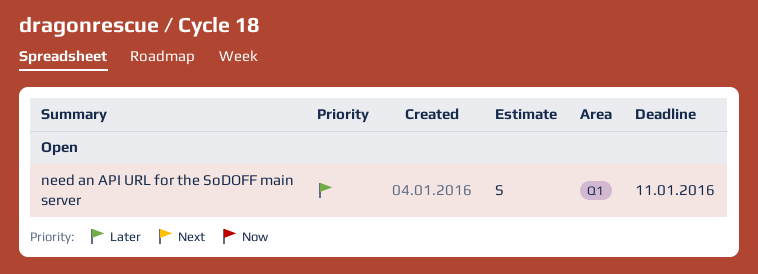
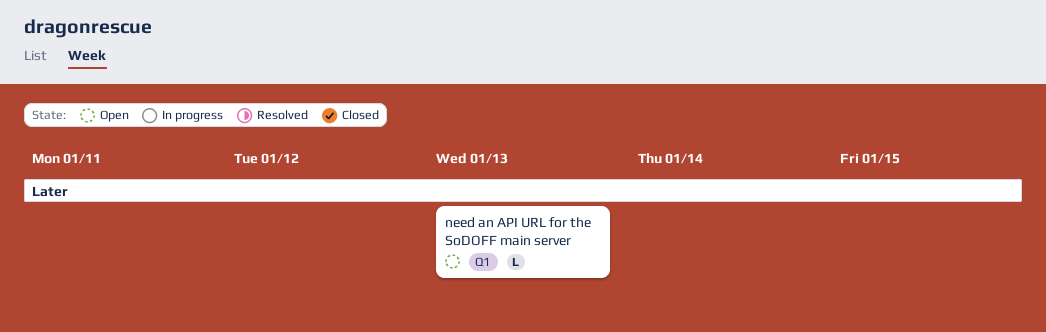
need an API URL for the SoDOFF main server, estimate: S -> L
need an API URL for the SoDOFF main server, due: Jan 11 -> Jan 13

